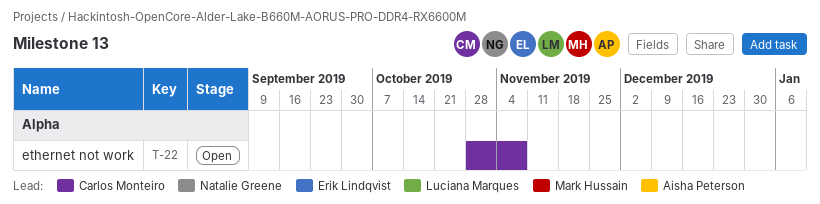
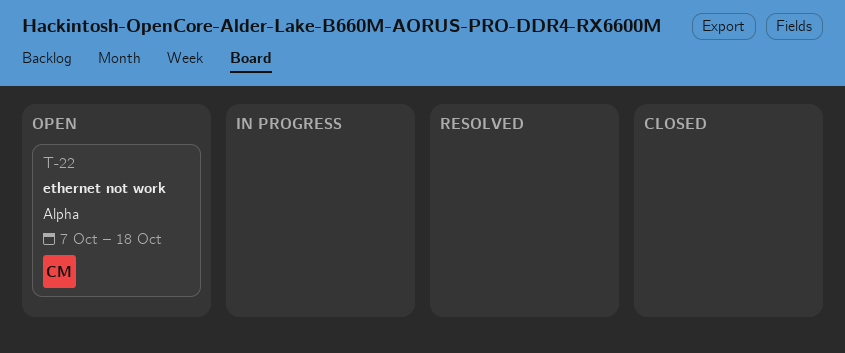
T-22, start: Oct 28 -> Oct 7
T-22, due: Nov 8 -> Oct 18

